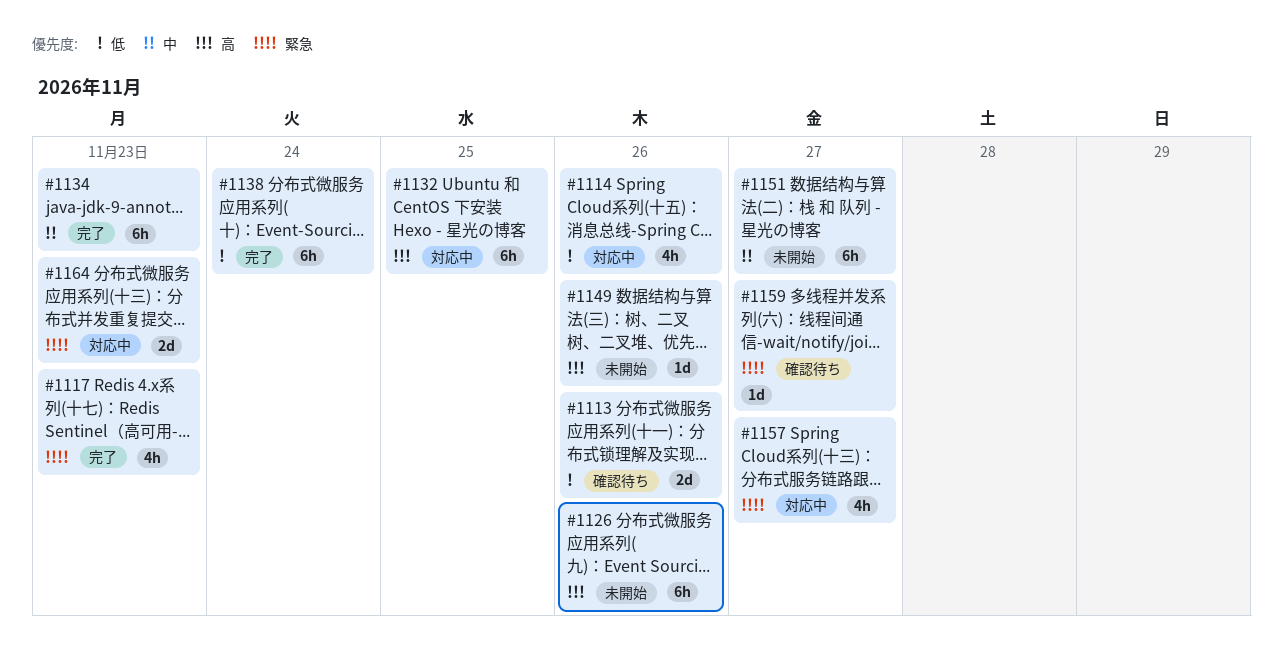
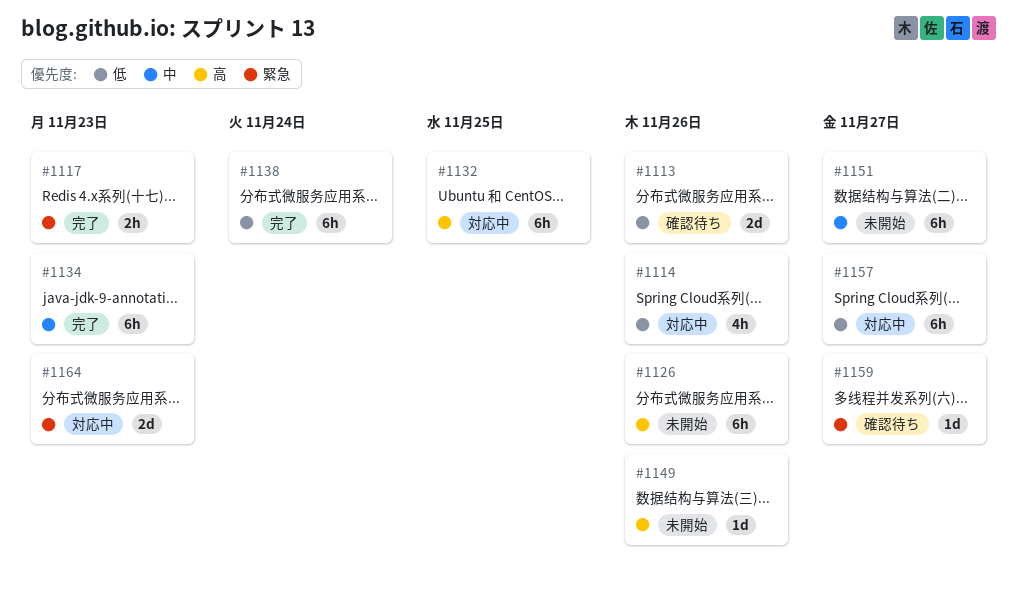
#1117, estimate: 4h -> 2h
#1157, priority: 緊急 -> 低
#1157, estimate: 4h -> 6h

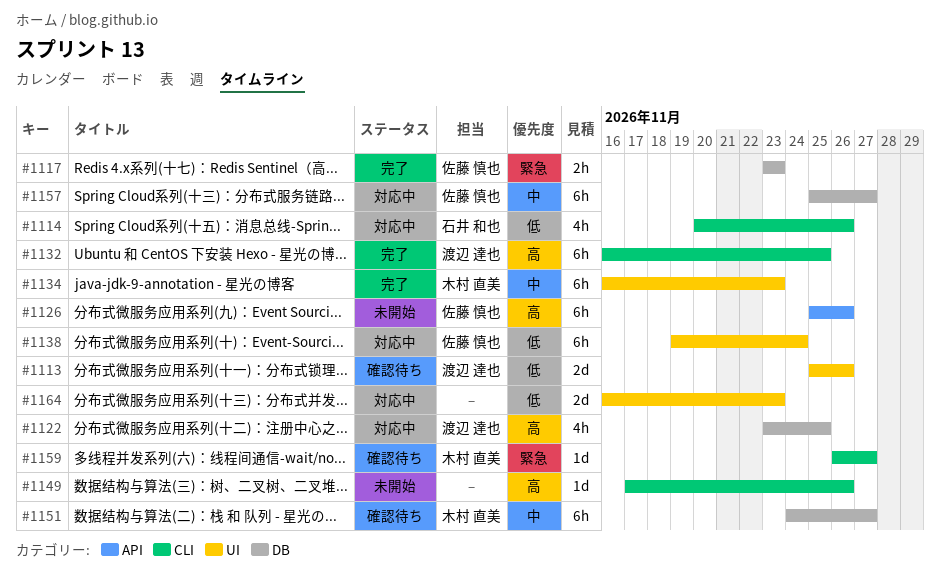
#1122: none -> present
#1132, status: 対応中 -> 完了
#1138, status: 完了 -> 対応中
#1151, status: 未開始 -> 確認待ち
#1157, priority: 低 -> 中
#1164, priority: 緊急 -> 低

